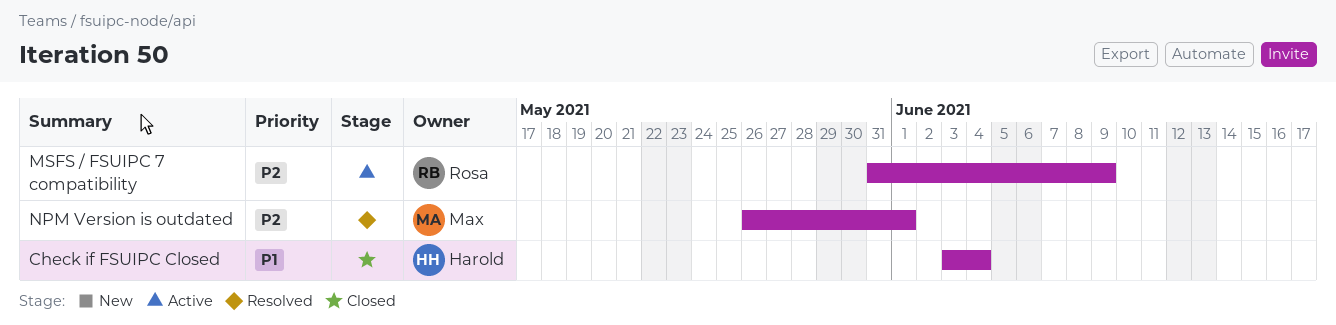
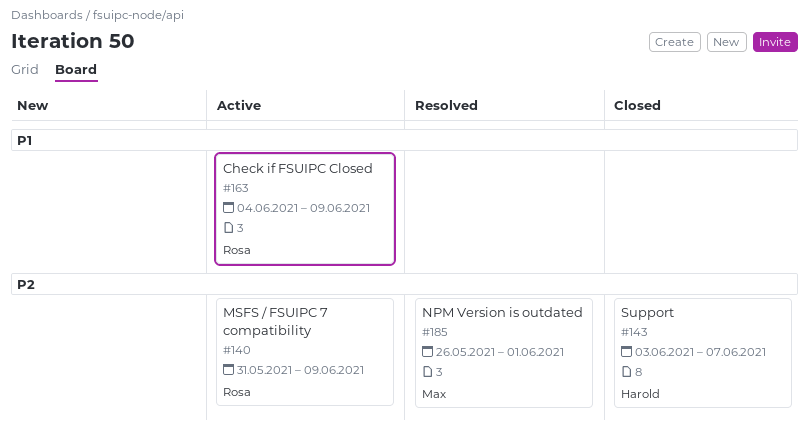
Check if FSUIPC Closed, status: Closed -> Active
Check if FSUIPC Closed, owner: Harold -> Rosa
Check if FSUIPC Closed, start: Jun 3 -> Jun 4
Check if FSUIPC Closed, due: Jun 4 -> Jun 9
Support: none -> present

